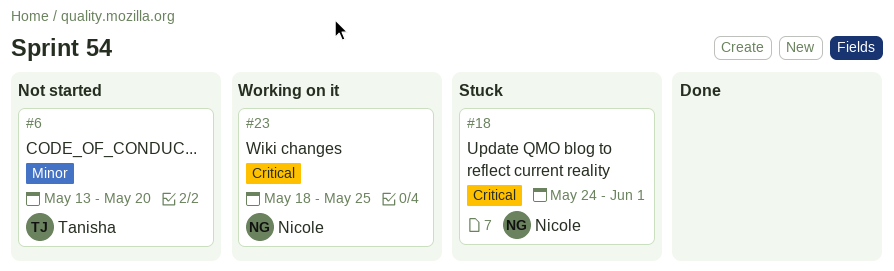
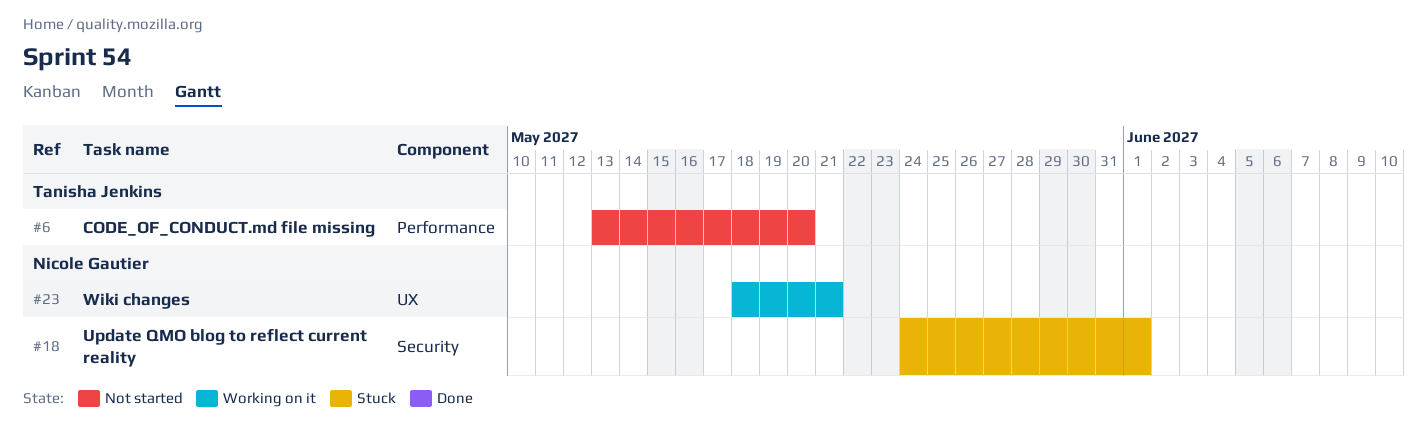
#23, due: May 25 -> May 21

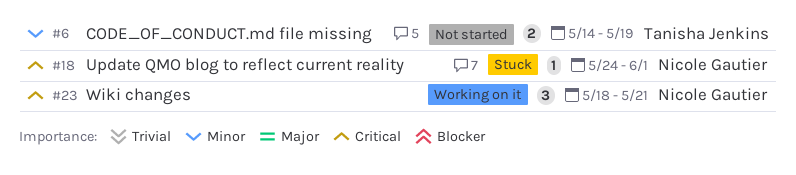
#6, start: May 13 -> May 14
#6, due: May 20 -> May 19

